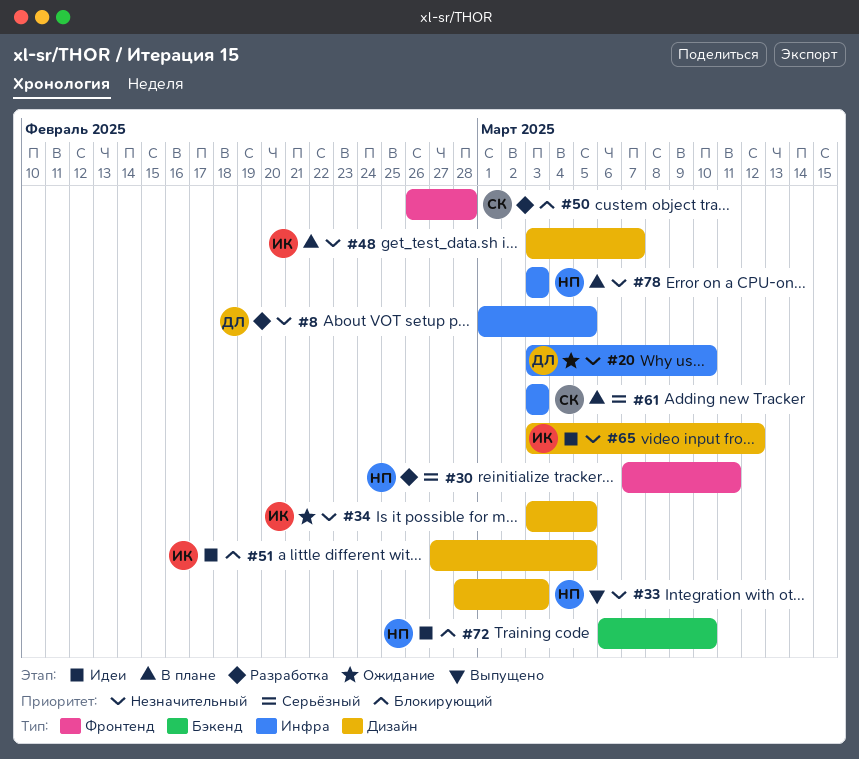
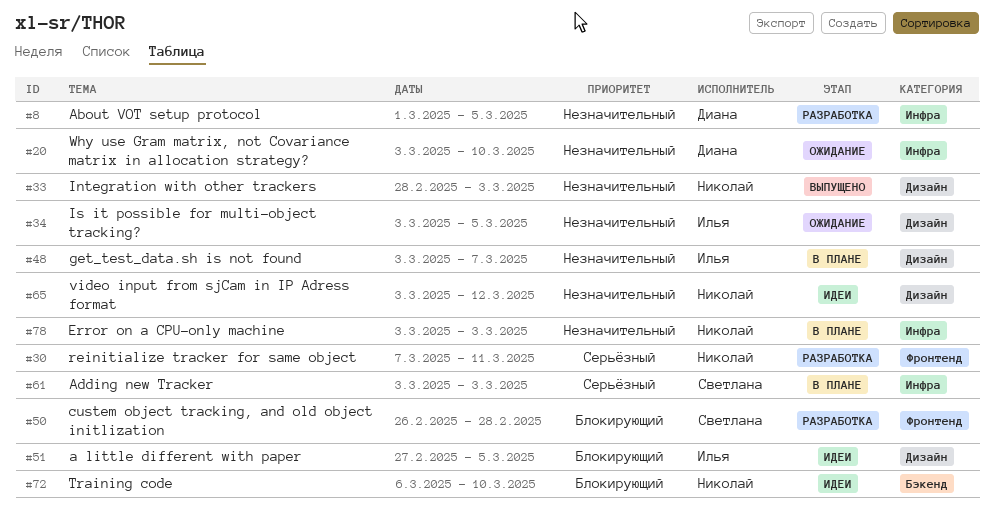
#65, owner: Илья -> Николай

